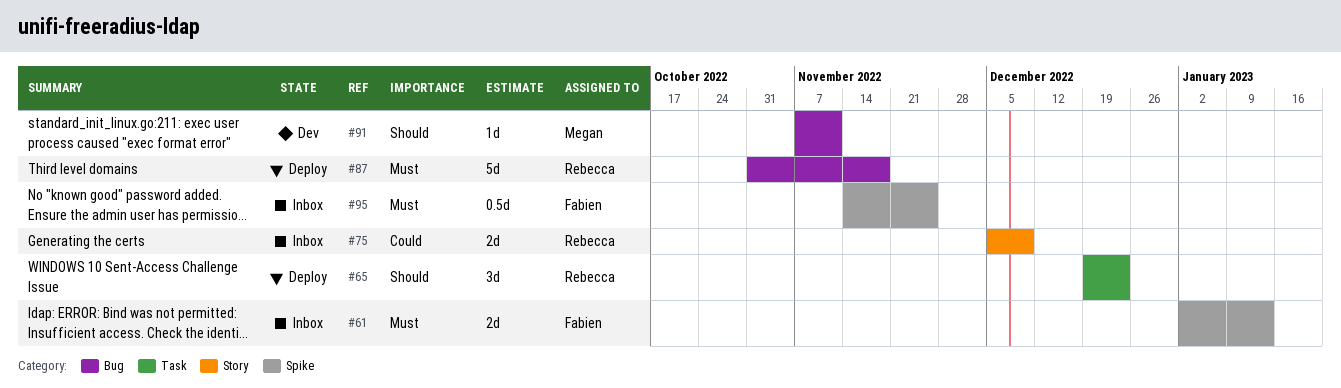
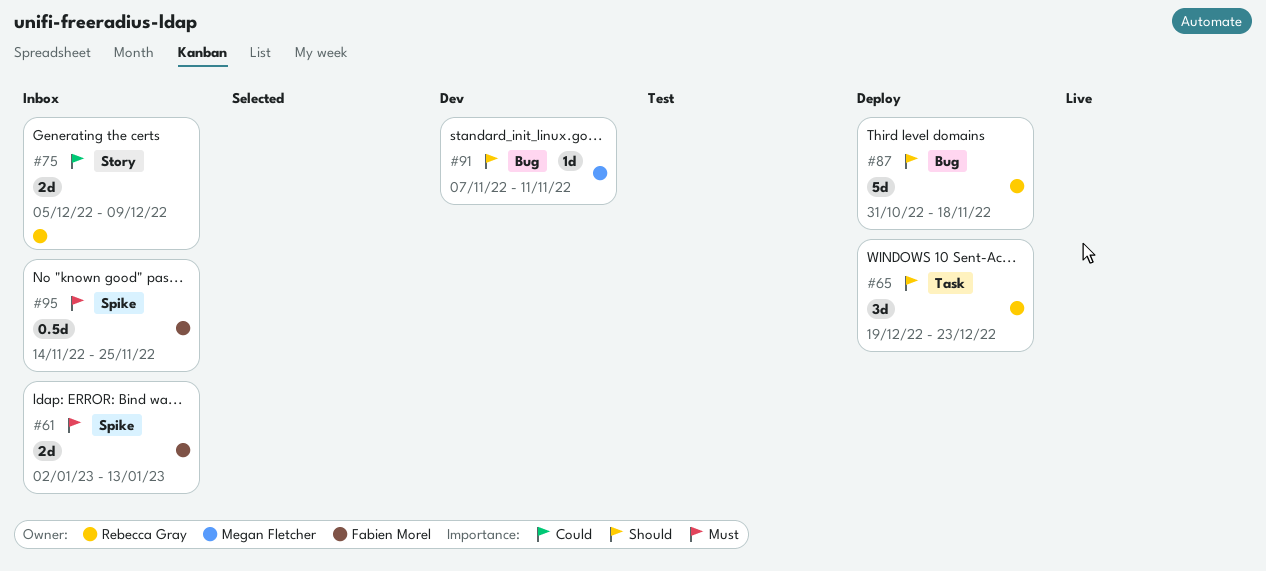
#87, priority: Must -> Should

